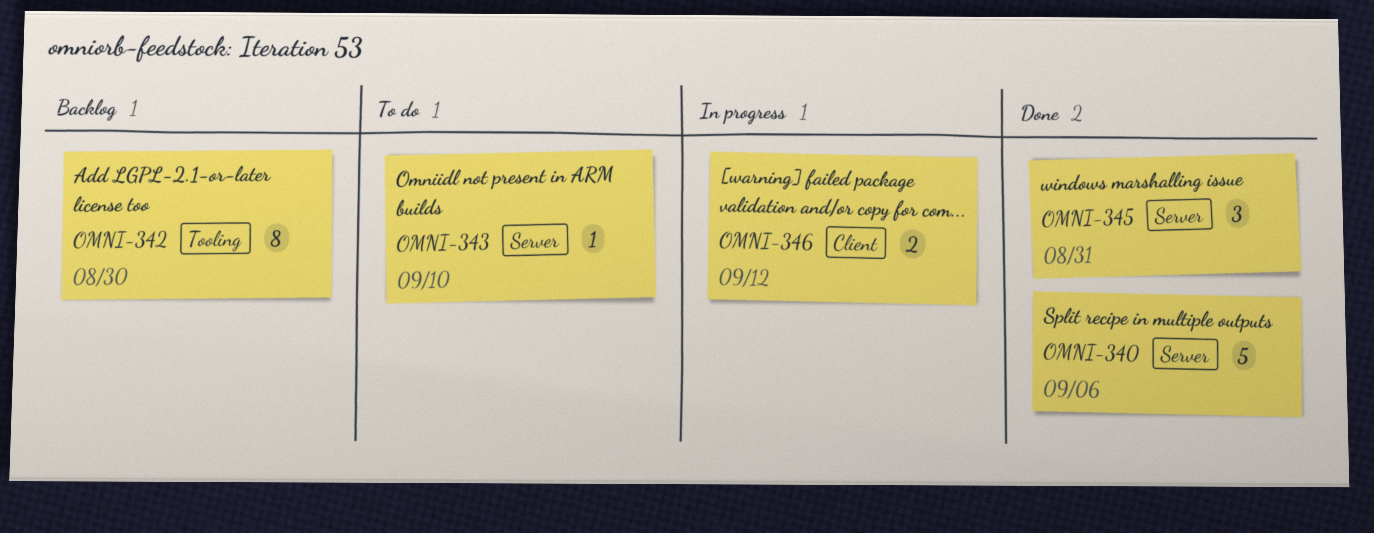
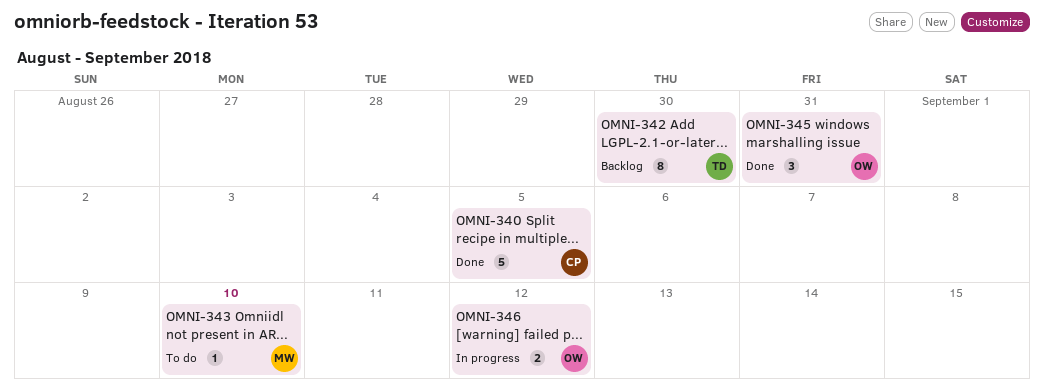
OMNI-340, due: Sep 6 -> Sep 5

